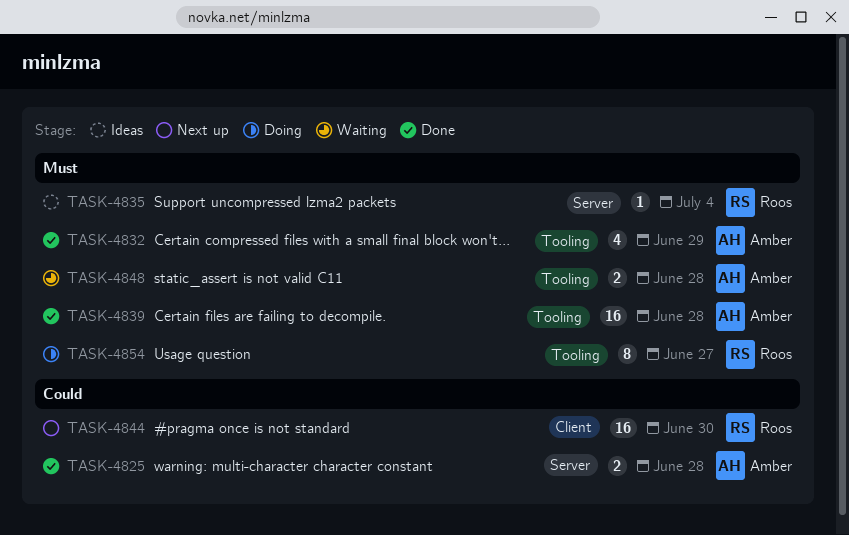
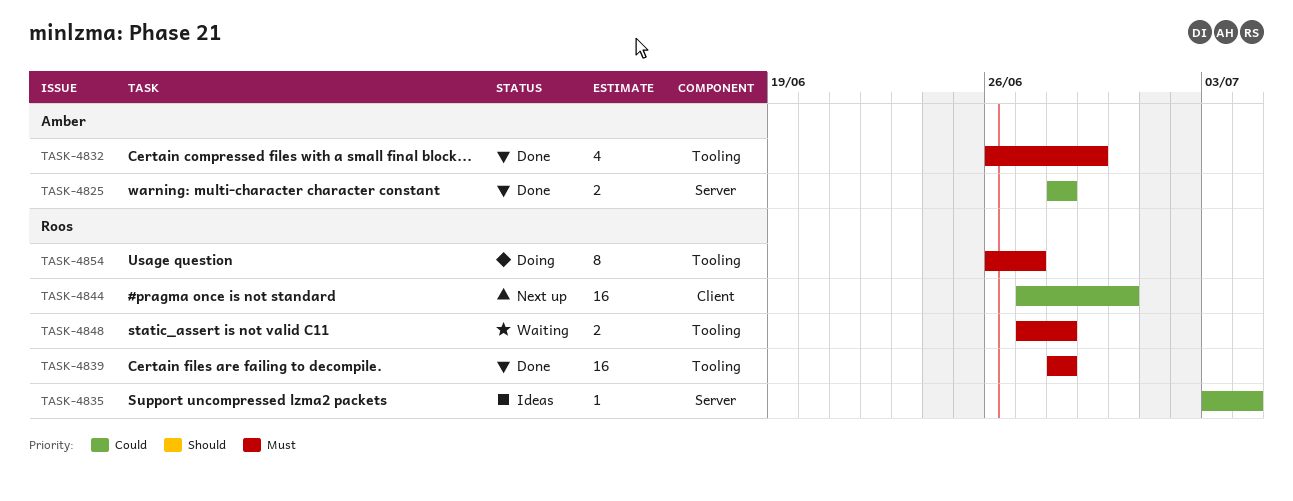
TASK-4835, priority: Must -> Could
TASK-4839, owner: Amber -> Roos
TASK-4848, owner: Amber -> Roos

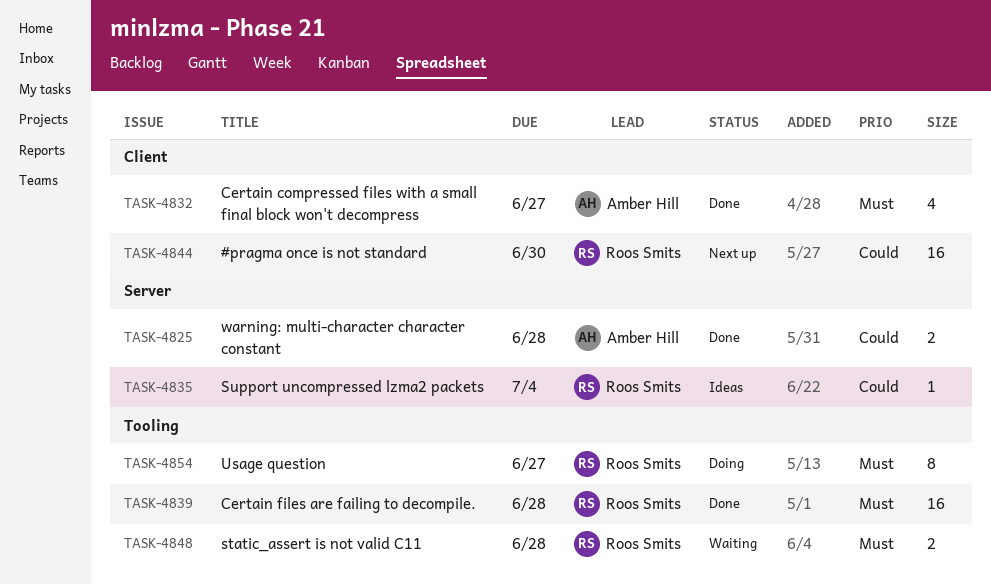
TASK-4832, label: Tooling -> Client
TASK-4832, due: Jun 29 -> Jun 27

